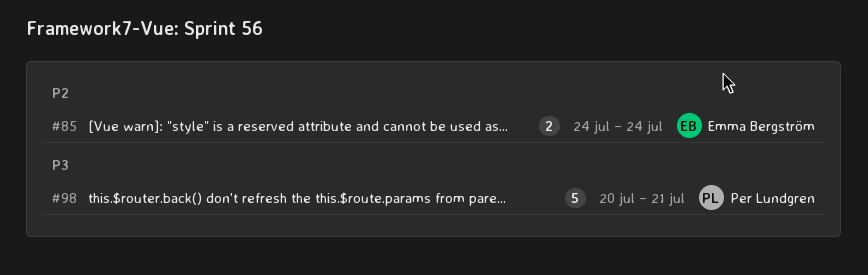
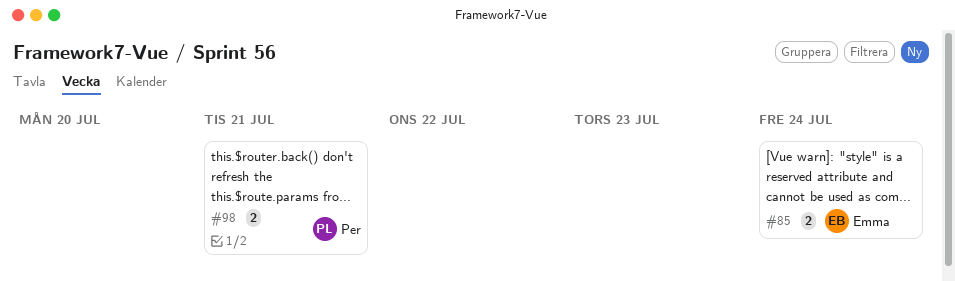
#98, estimate: 5 -> 2

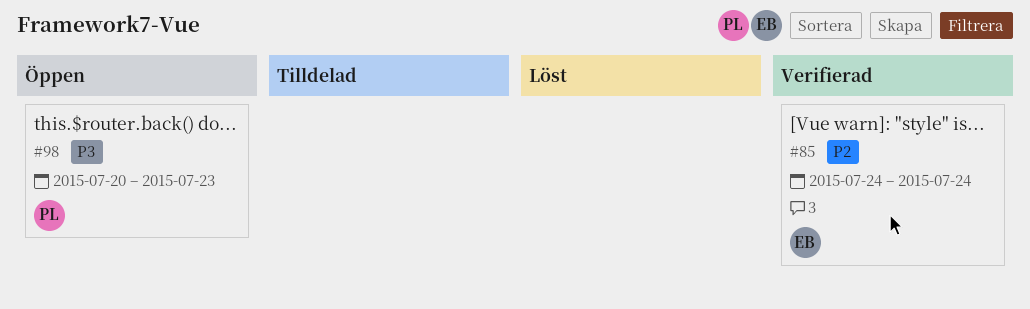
#98, due: Jul 21 -> Jul 23

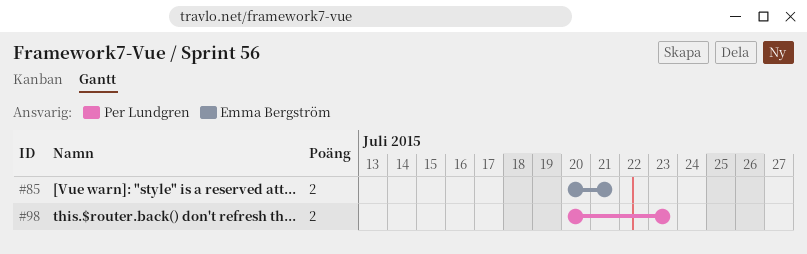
#85, start: Jul 24 -> Jul 20
#85, due: Jul 24 -> Jul 21

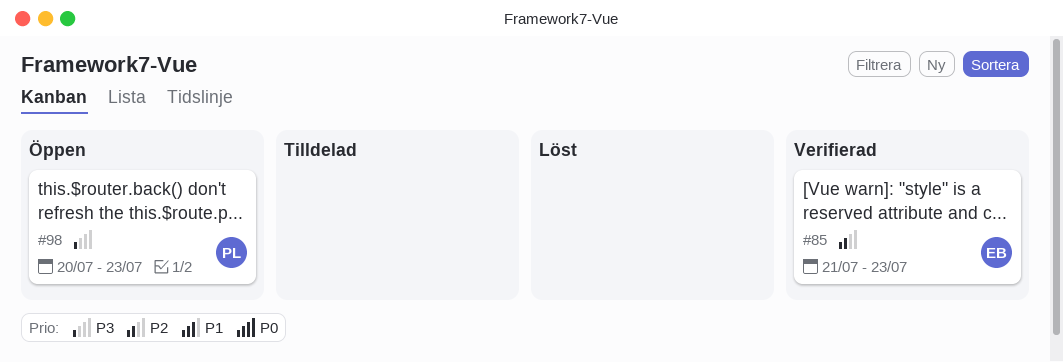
#85, start: Jul 20 -> Jul 21
#85, due: Jul 21 -> Jul 23

